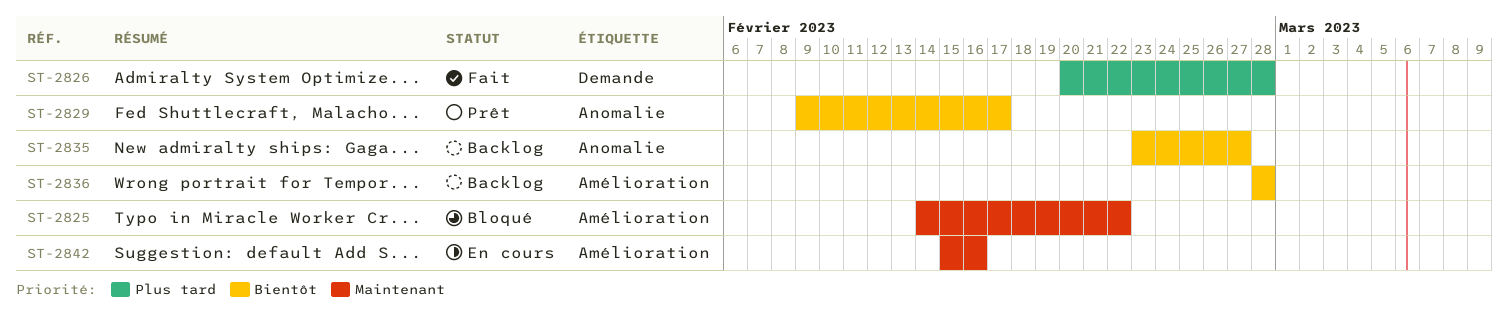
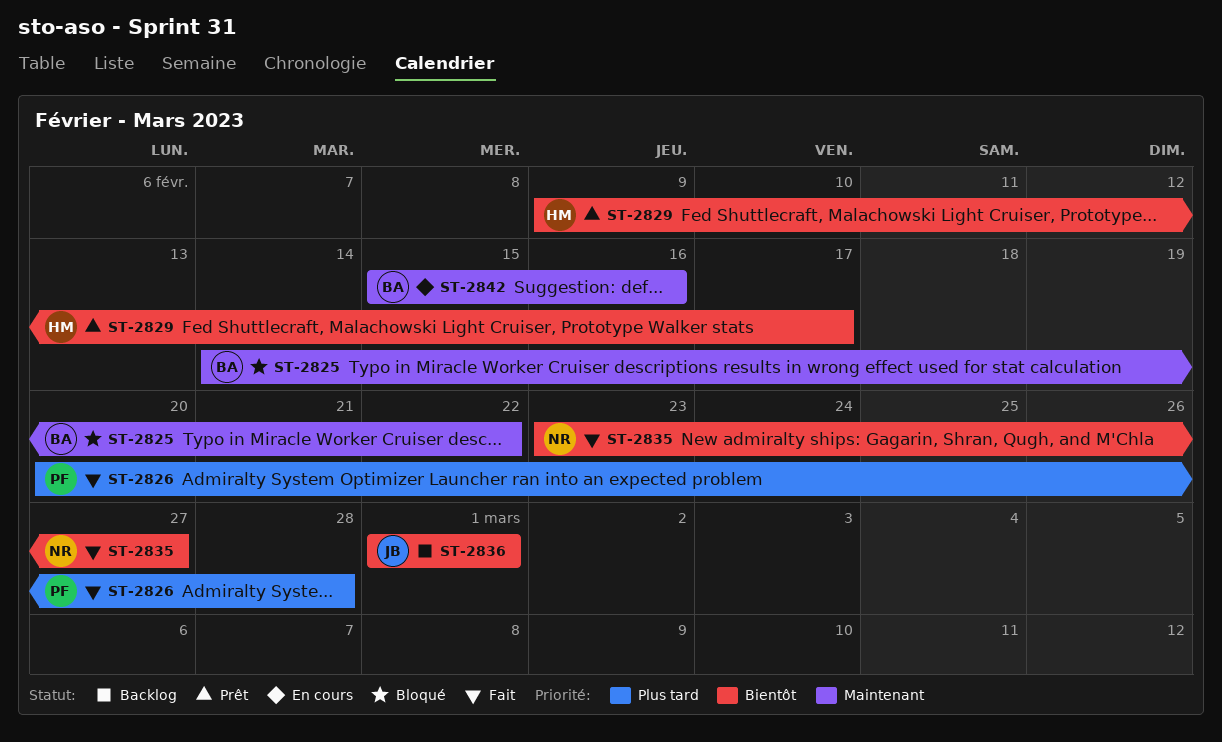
ST-2835, status: Backlog -> Fait
ST-2836, start: Feb 28 -> Mar 1
ST-2836, due: Feb 28 -> Mar 1

